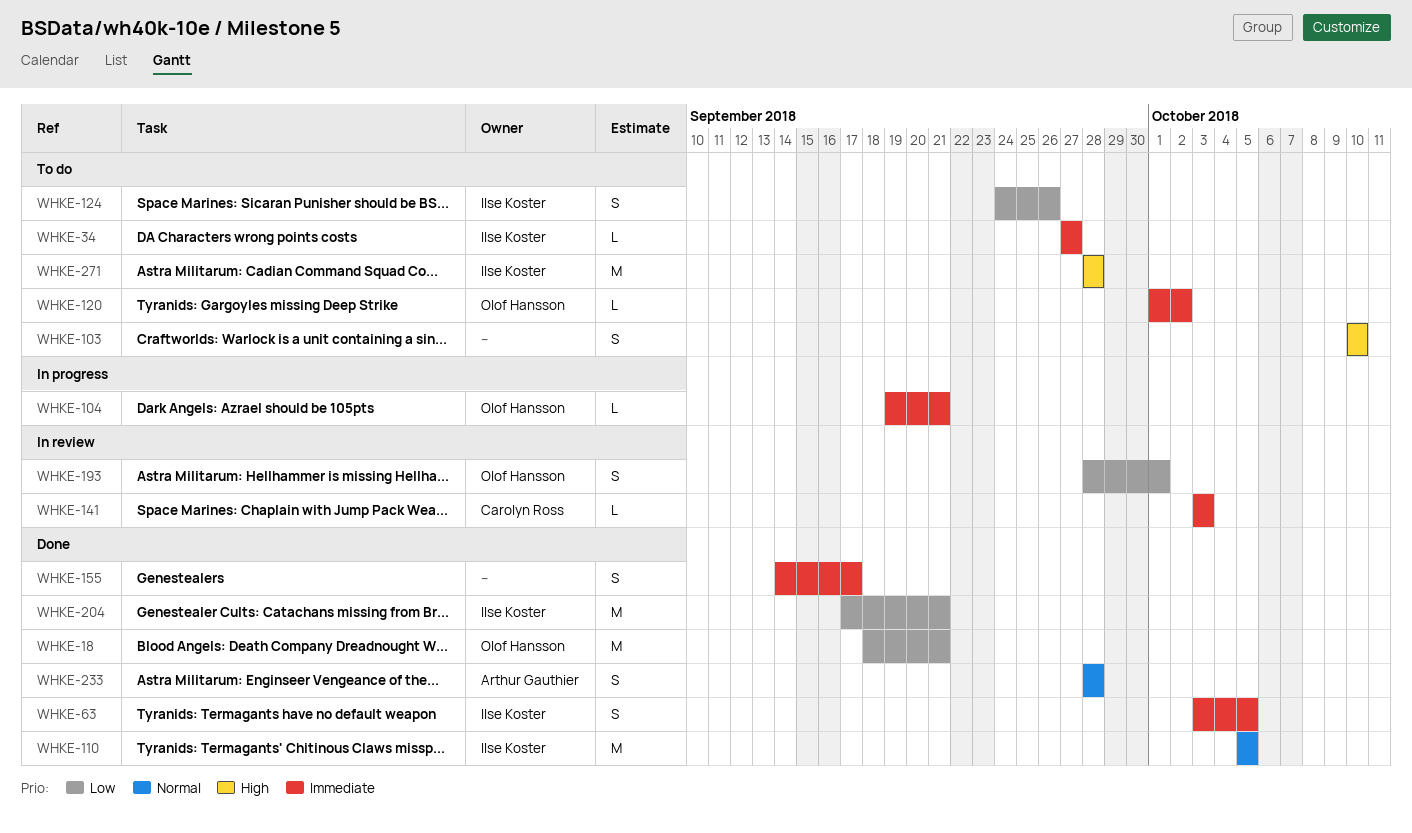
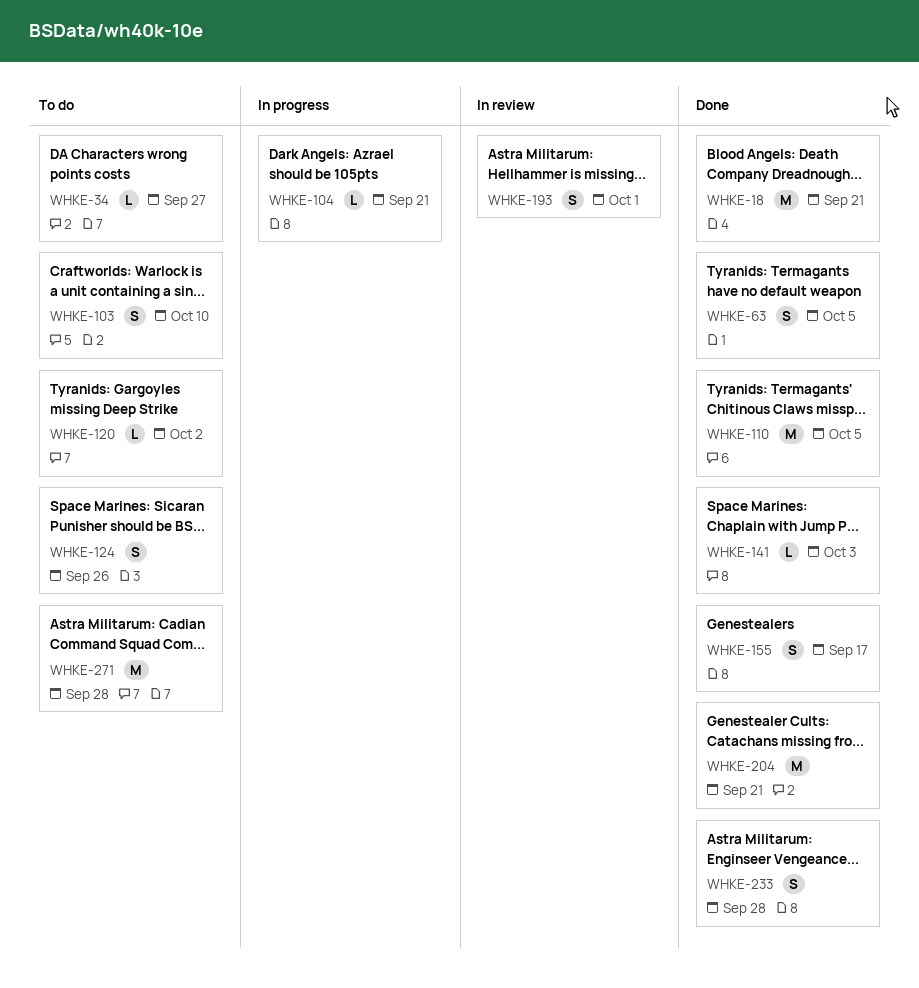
WHKE-141, status: In review -> Done

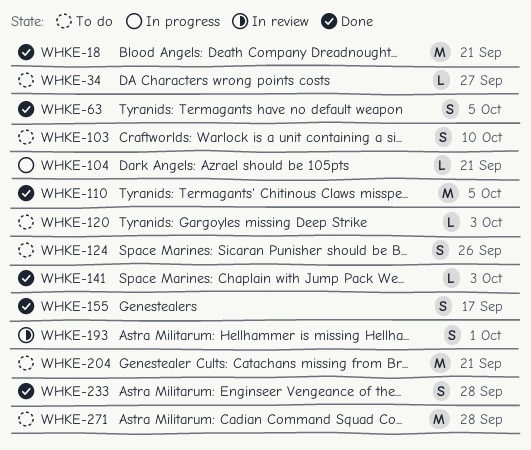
WHKE-120, due: Oct 2 -> Oct 3
WHKE-204, status: Done -> To do

